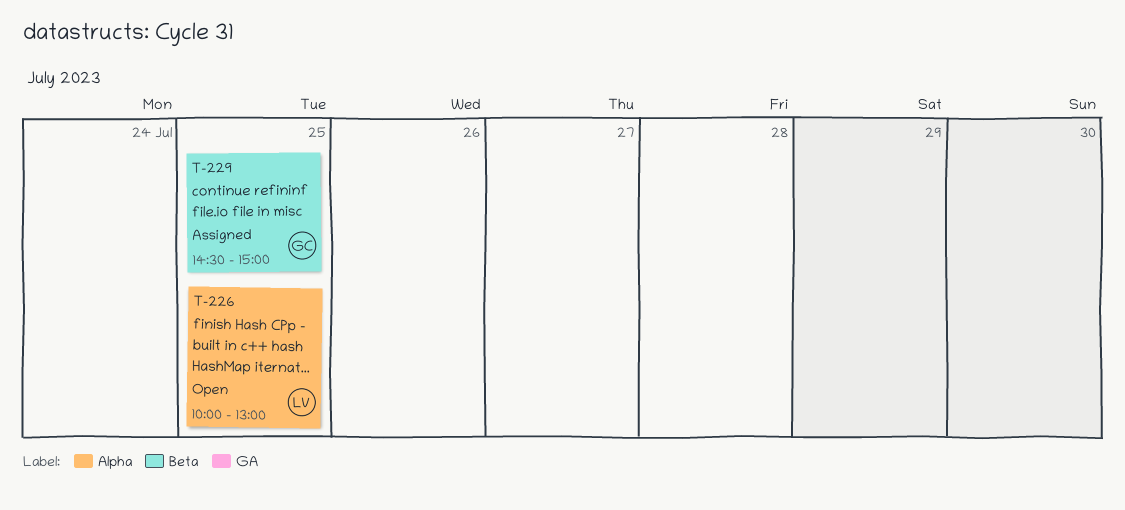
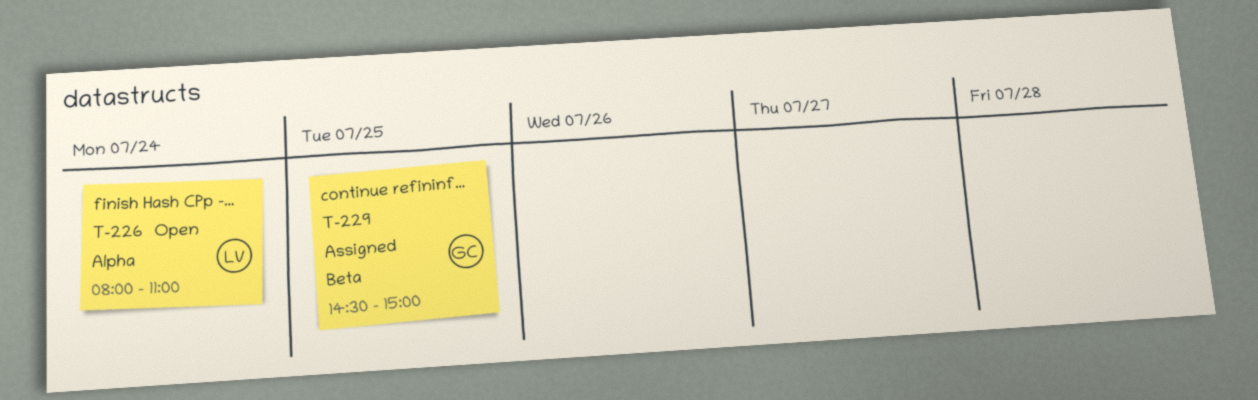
T-226, day: Jul 25 -> Jul 24
T-226, begins: 10:00 -> 08:00
T-226, ends: 13:00 -> 11:00

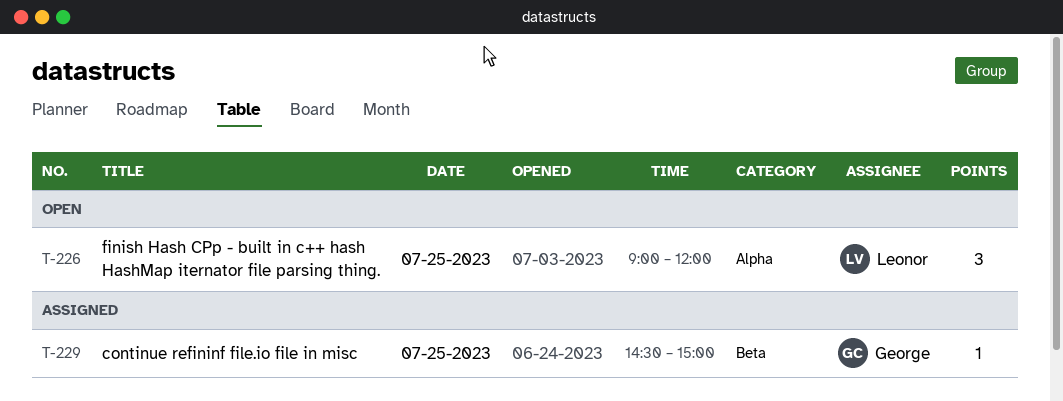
T-226, day: Jul 24 -> Jul 25
T-226, begins: 08:00 -> 09:00
T-226, ends: 11:00 -> 12:00

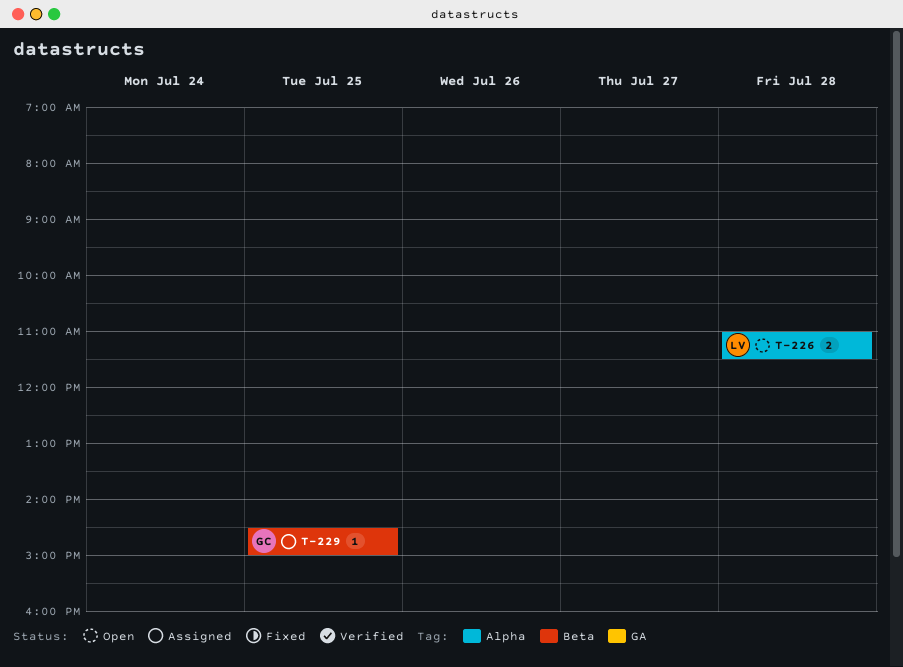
T-226, estimate: 3 -> 2
T-226, day: Jul 25 -> Jul 28
T-226, begins: 09:00 -> 11:00
T-226, ends: 12:00 -> 11:30

